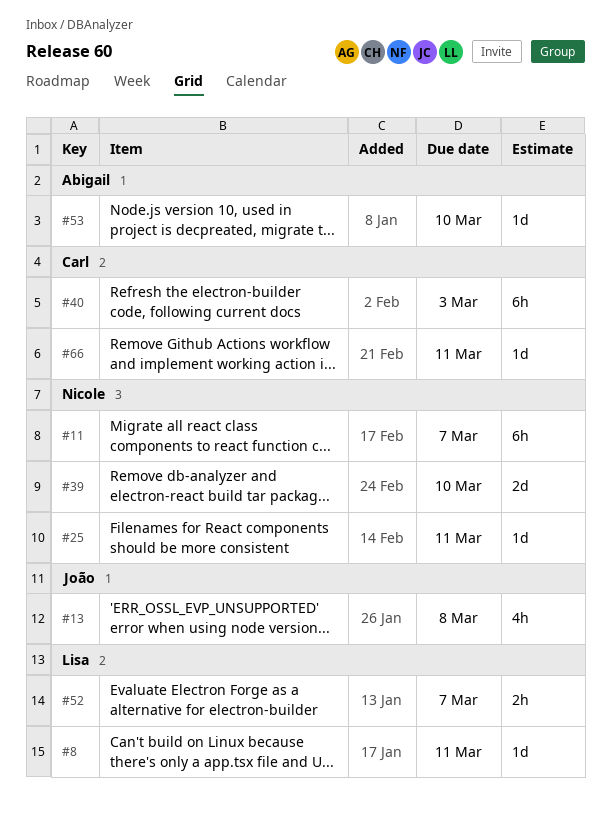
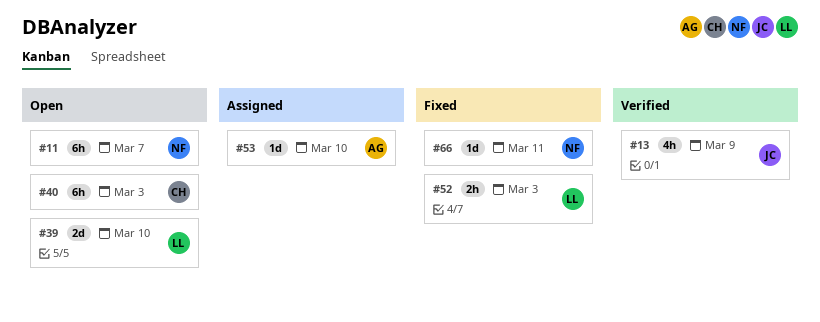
#8: present -> none
#13, due: Mar 8 -> Mar 9
#25: present -> none
#39, owner: Nicole -> Lisa
#52, due: Mar 7 -> Mar 3
#66, owner: Carl -> Nicole

